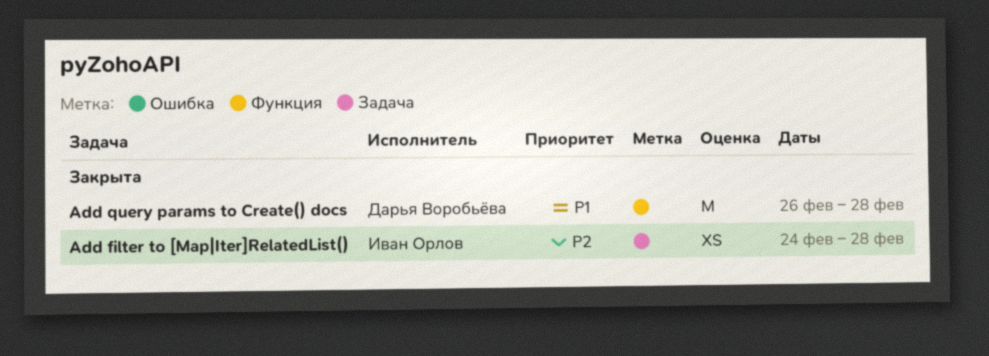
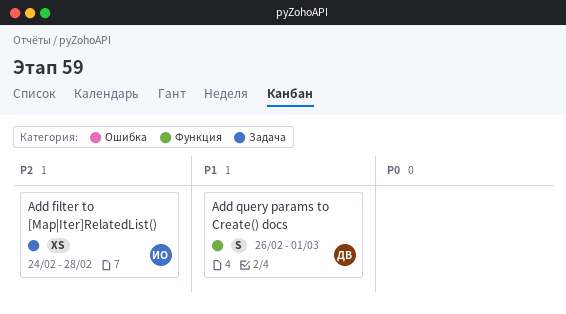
Add query params to Create() docs, estimate: M -> S
Add query params to Create() docs, due: Feb 28 -> Mar 1

